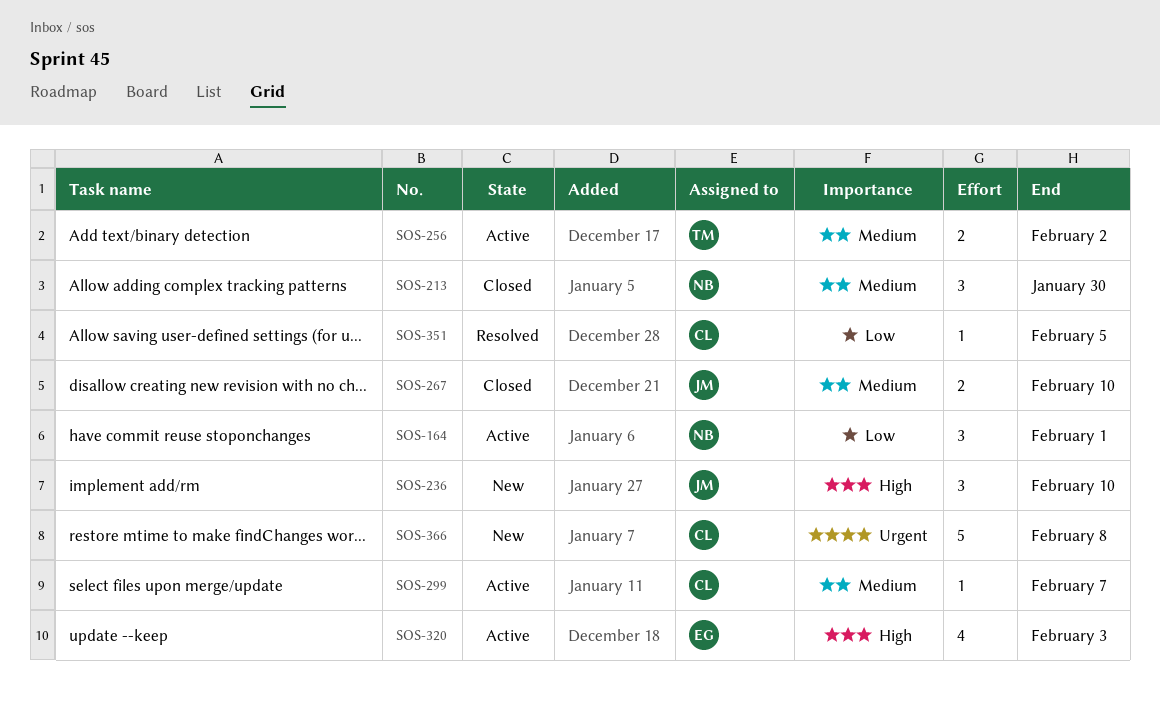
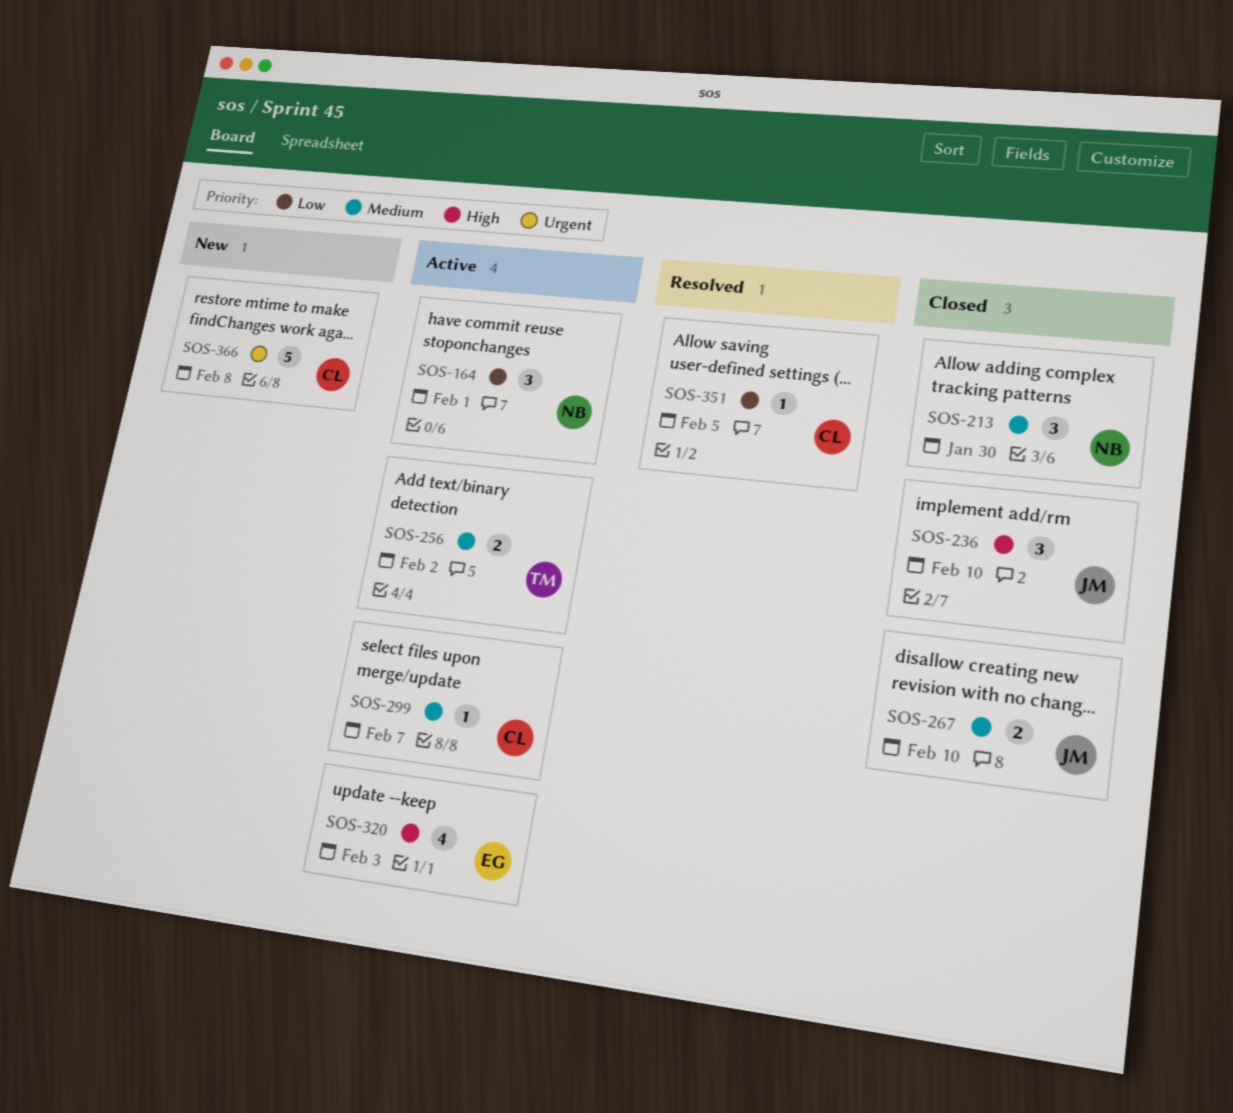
SOS-236, status: New -> Closed

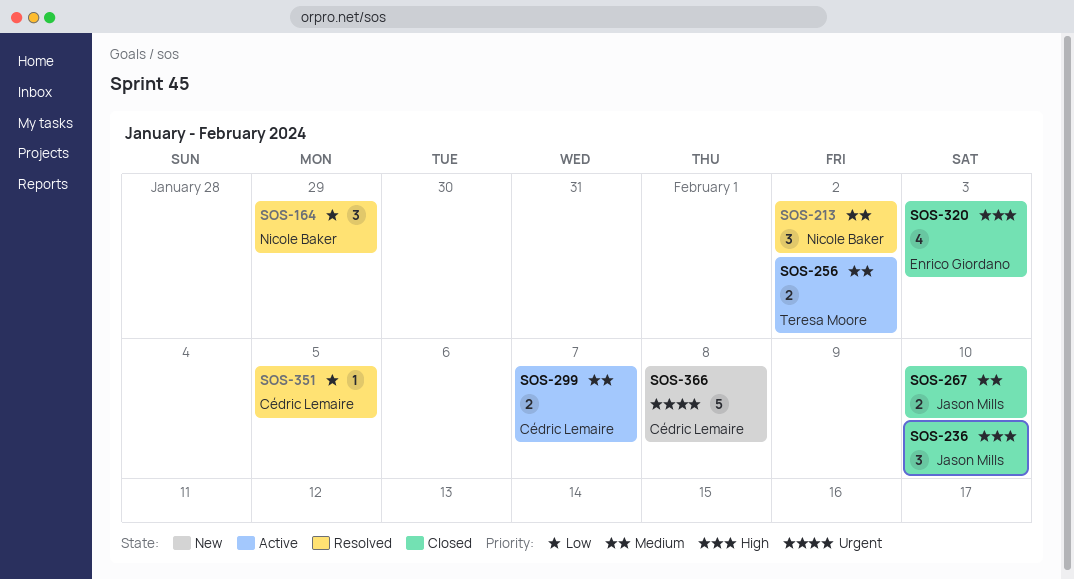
SOS-164, status: Active -> Resolved
SOS-164, due: Feb 1 -> Jan 29
SOS-213, status: Closed -> Resolved
SOS-213, due: Jan 30 -> Feb 2
SOS-299, estimate: 1 -> 2
SOS-320, status: Active -> Closed

